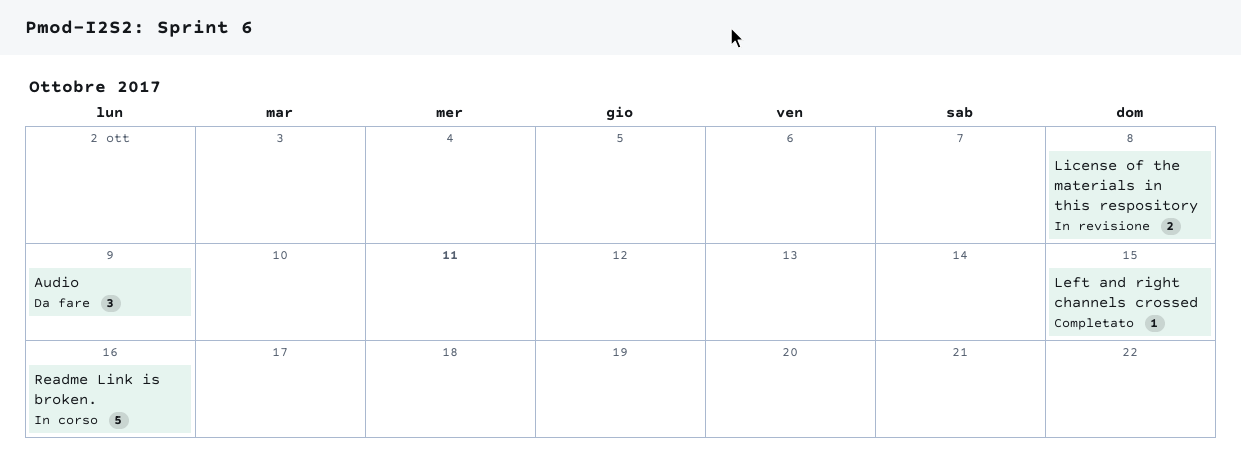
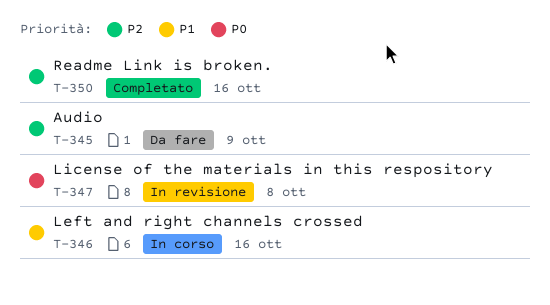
Left and right channels crossed, status: Completato -> In corso
Left and right channels crossed, due: Oct 15 -> Oct 16
Readme Link is broken., status: In corso -> Completato

